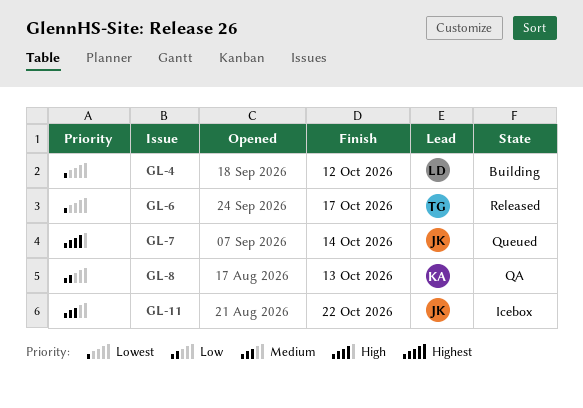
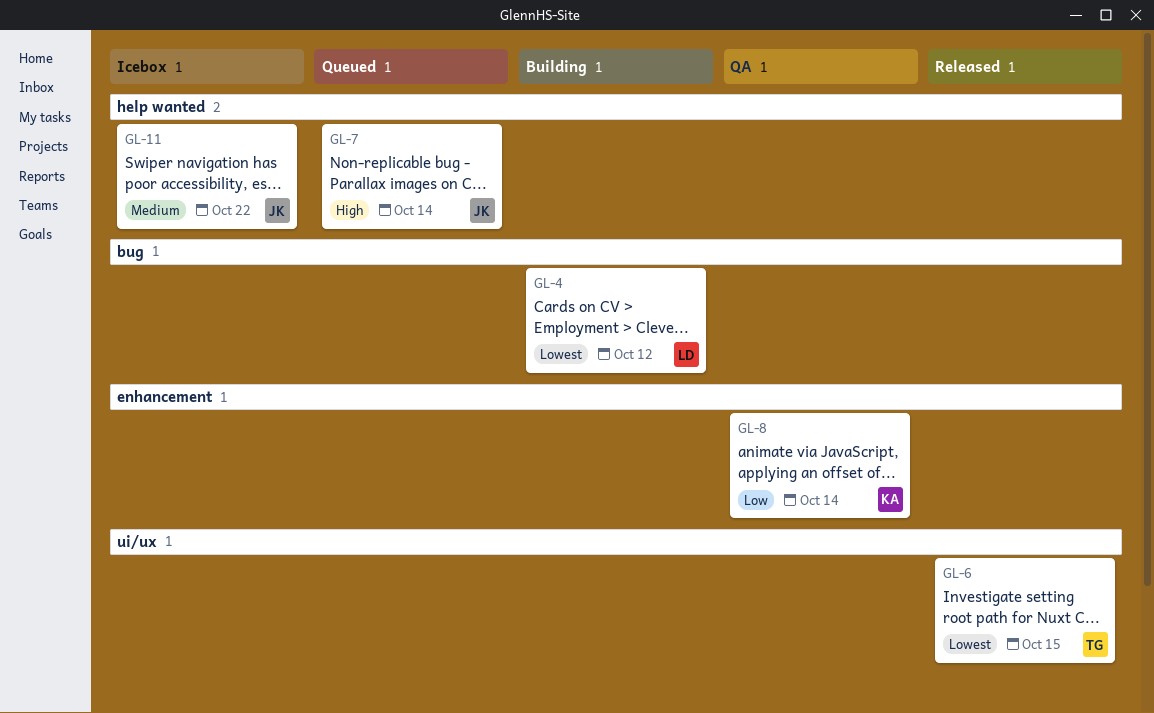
GL-6, due: Oct 17 -> Oct 15
GL-8, due: Oct 13 -> Oct 14

